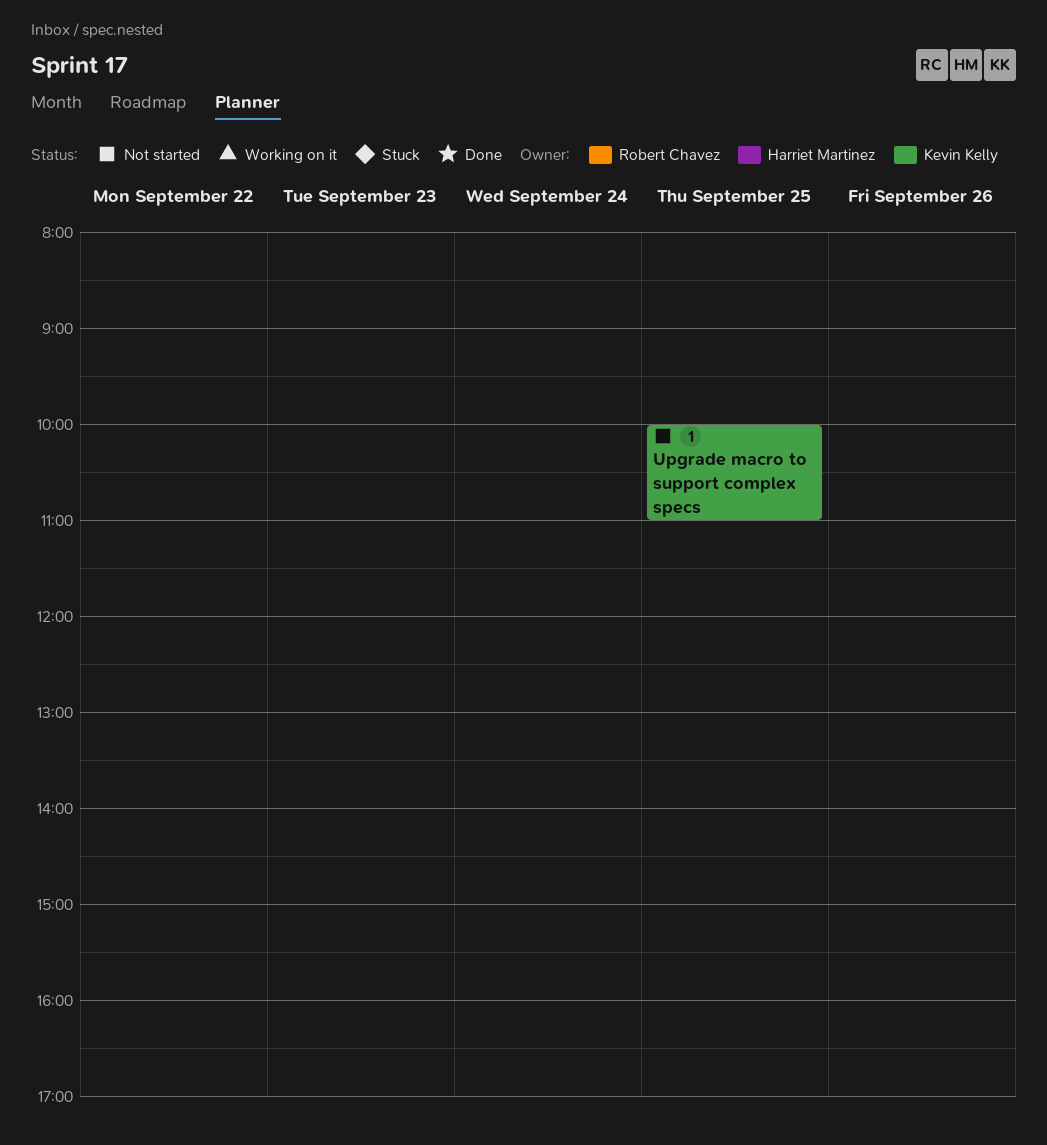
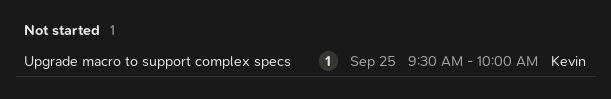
Upgrade macro to support complex specs, begins: 10:00 -> 09:30
Upgrade macro to support complex specs, ends: 11:00 -> 10:00

